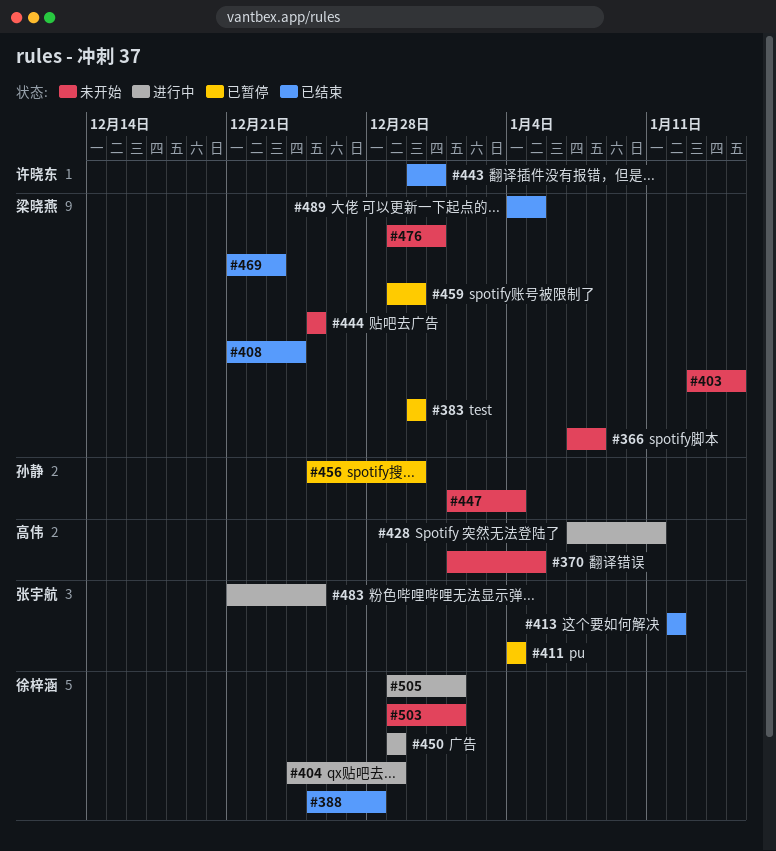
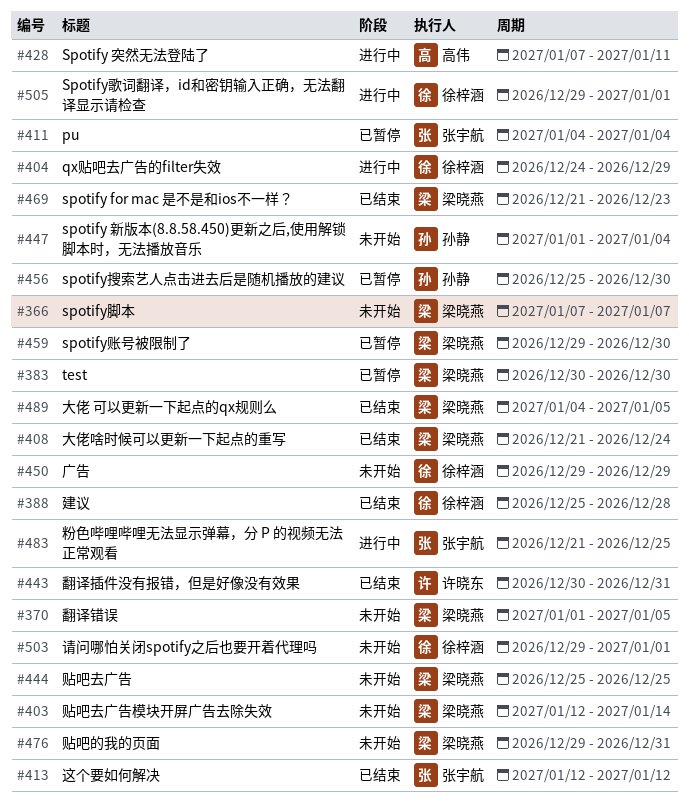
#366, due: Jan 8 -> Jan 7
#370, owner: 高伟 -> 梁晓燕
#403, start: Jan 13 -> Jan 12
#403, due: Jan 15 -> Jan 14
#450, status: 进行中 -> 未开始

